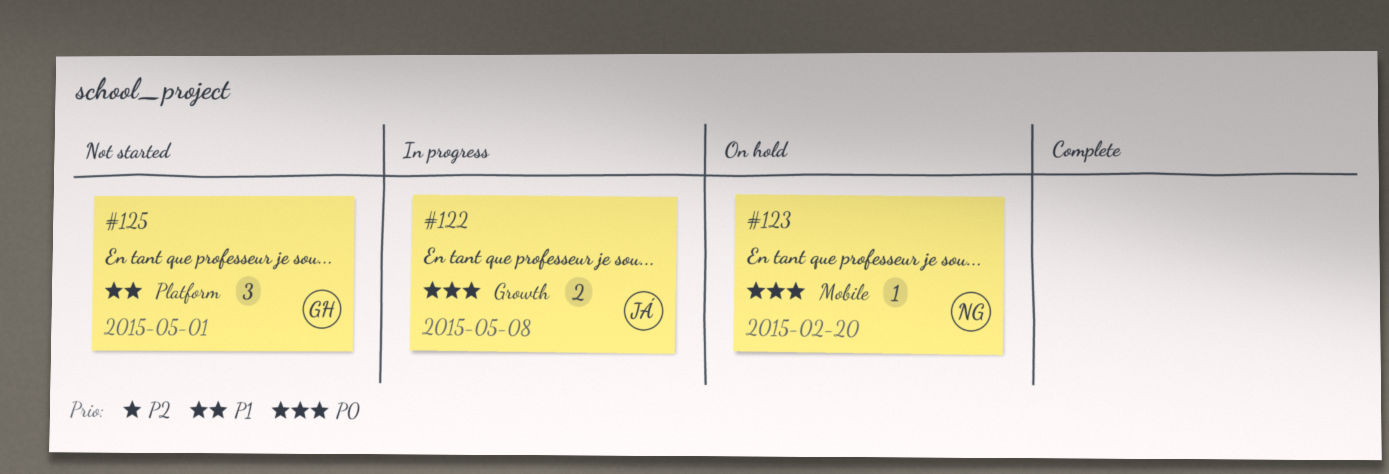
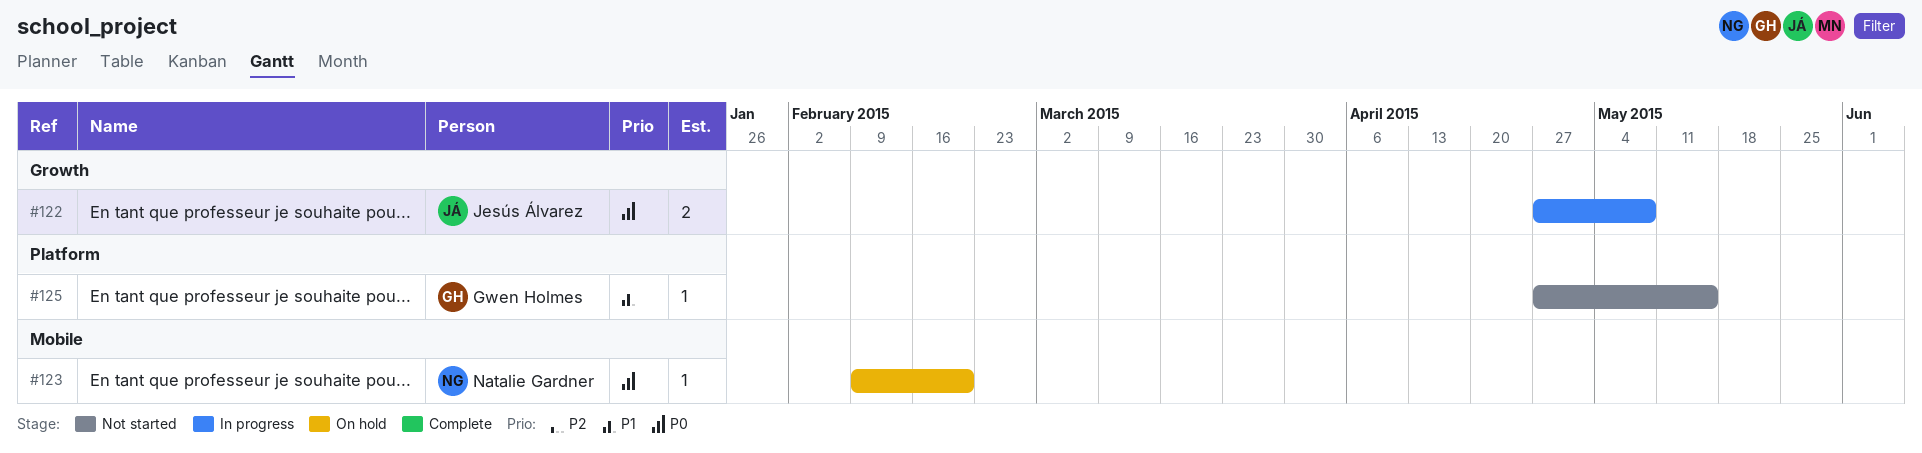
#125, estimate: 3 -> 1
#125, due: May 1 -> May 15

